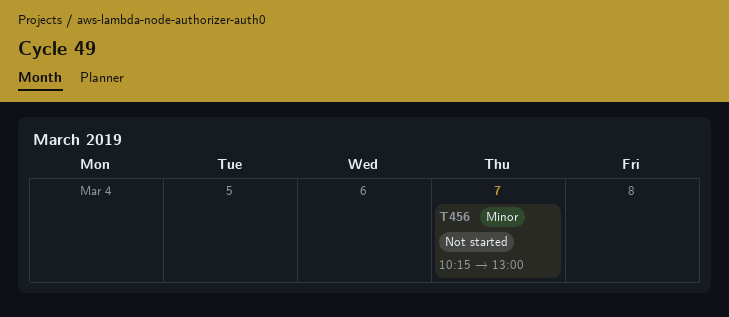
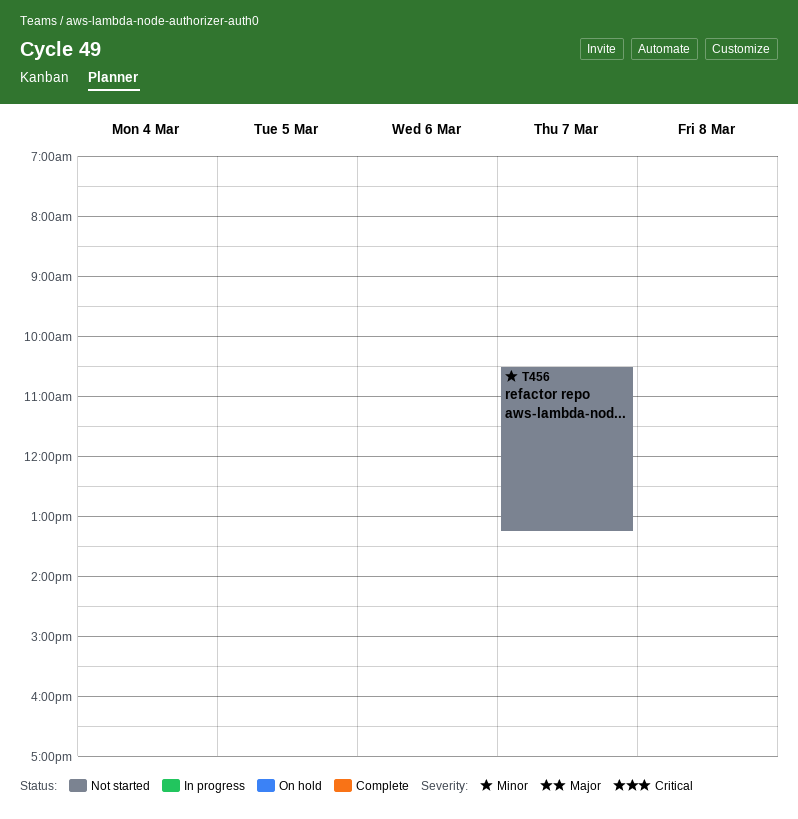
T456, begins: 10:15 -> 10:30
T456, ends: 13:00 -> 13:15

